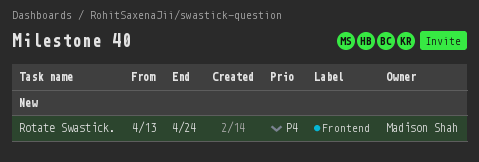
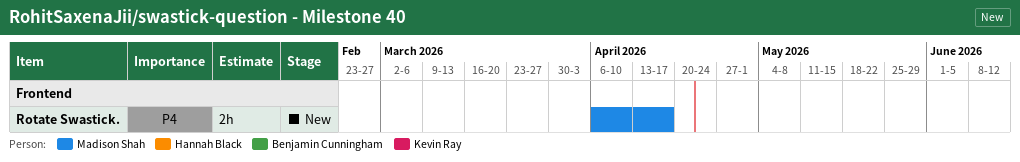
Rotate Swastick., start: Apr 13 -> Apr 6
Rotate Swastick., due: Apr 24 -> Apr 17

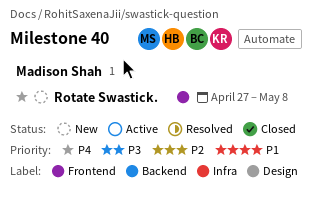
Rotate Swastick., start: Apr 6 -> Apr 27
Rotate Swastick., due: Apr 17 -> May 8

